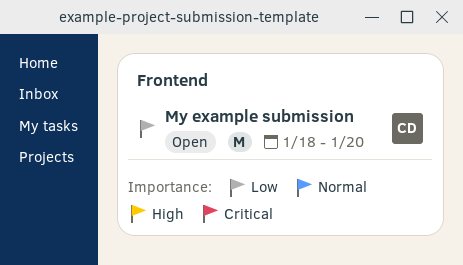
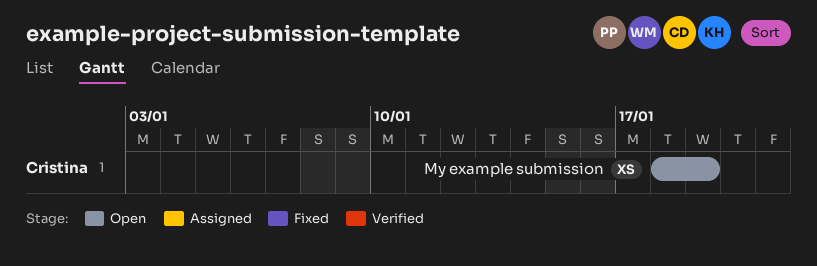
My example submission, estimate: M -> XS
My example submission, due: Jan 20 -> Jan 19

